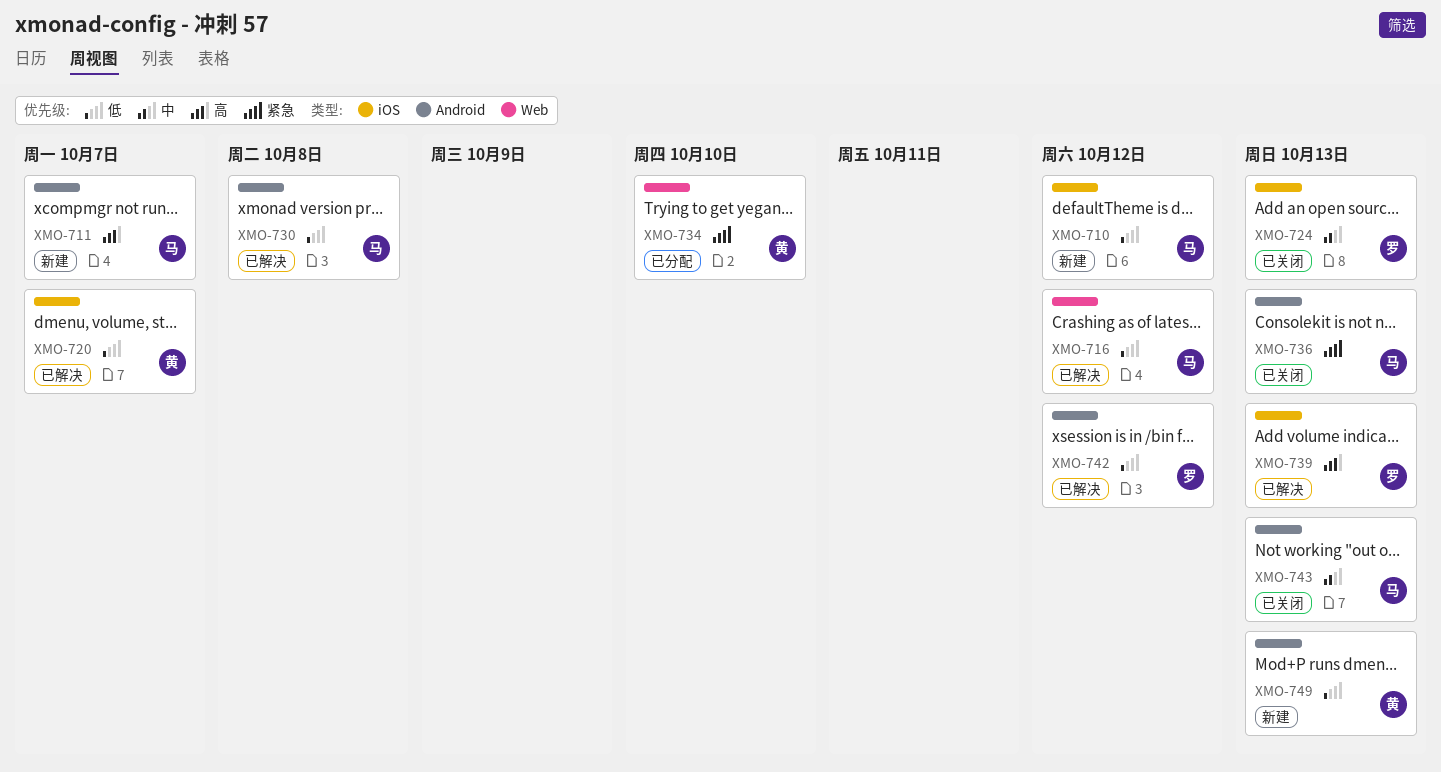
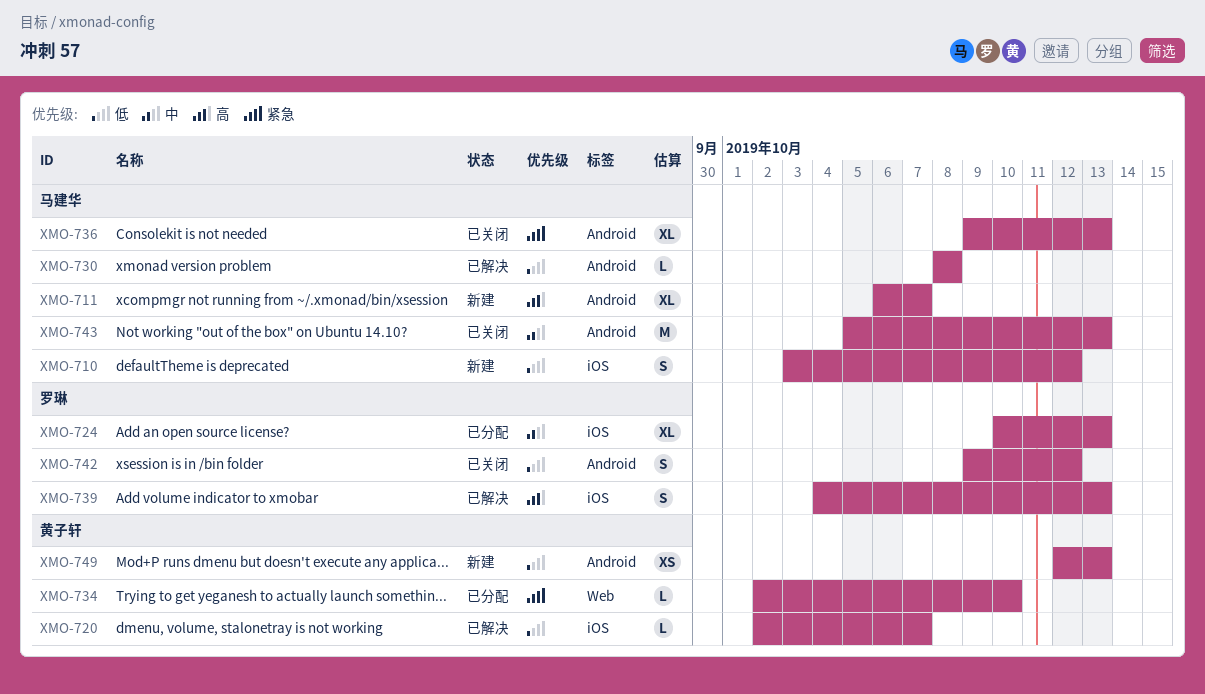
XMO-716: present -> none
XMO-724, status: 已关闭 -> 已分配
XMO-742, status: 已解决 -> 已关闭

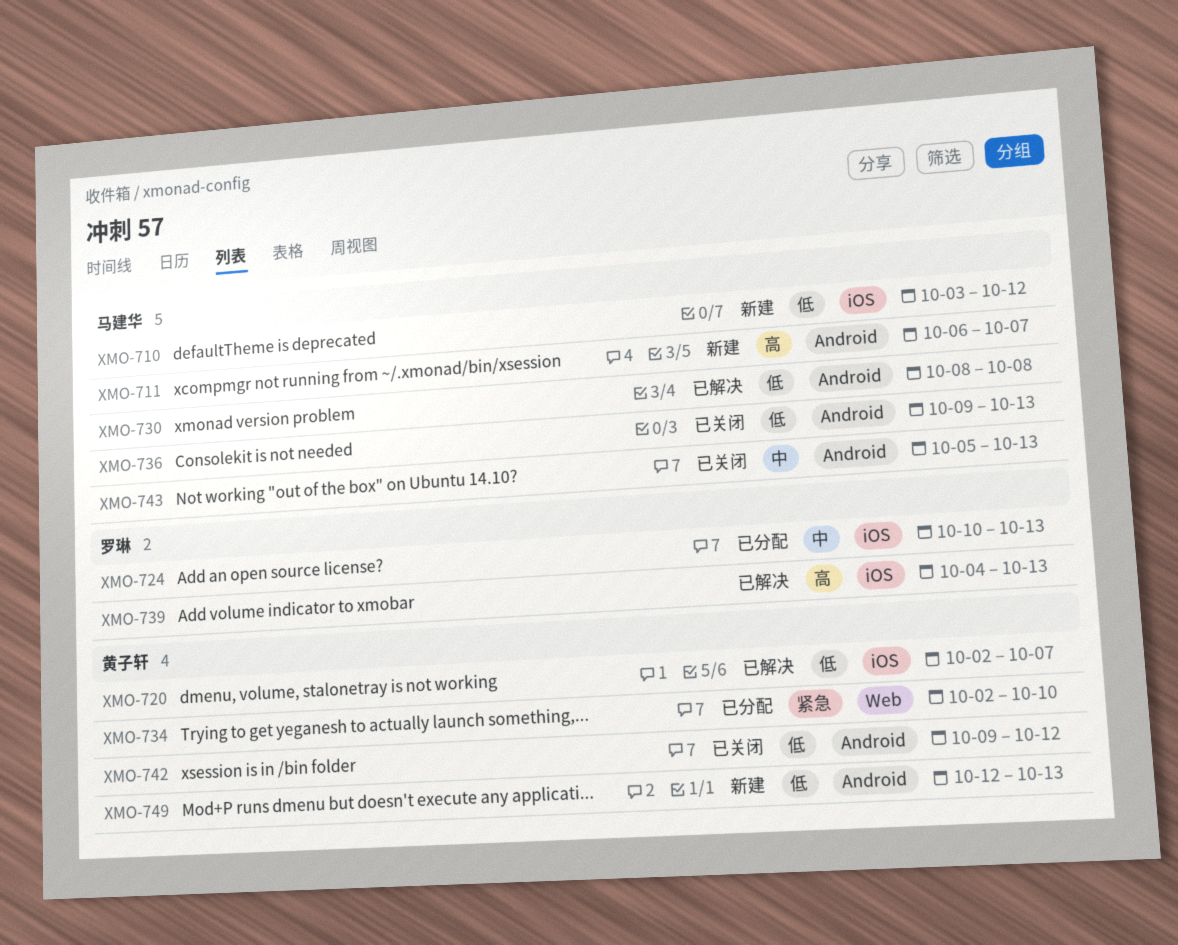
XMO-736, priority: 紧急 -> 低
XMO-742, owner: 罗琳 -> 黄子轩

